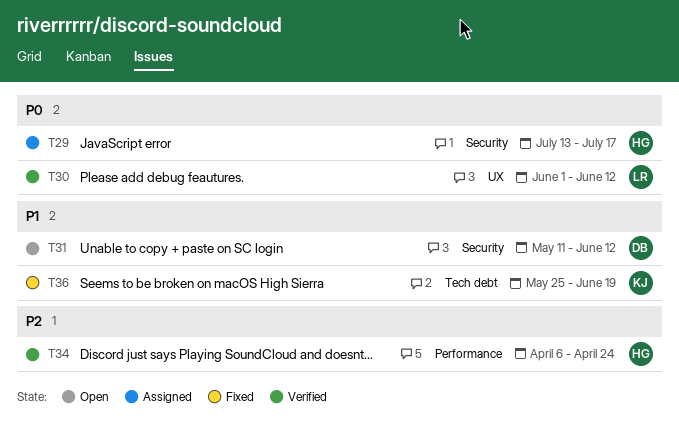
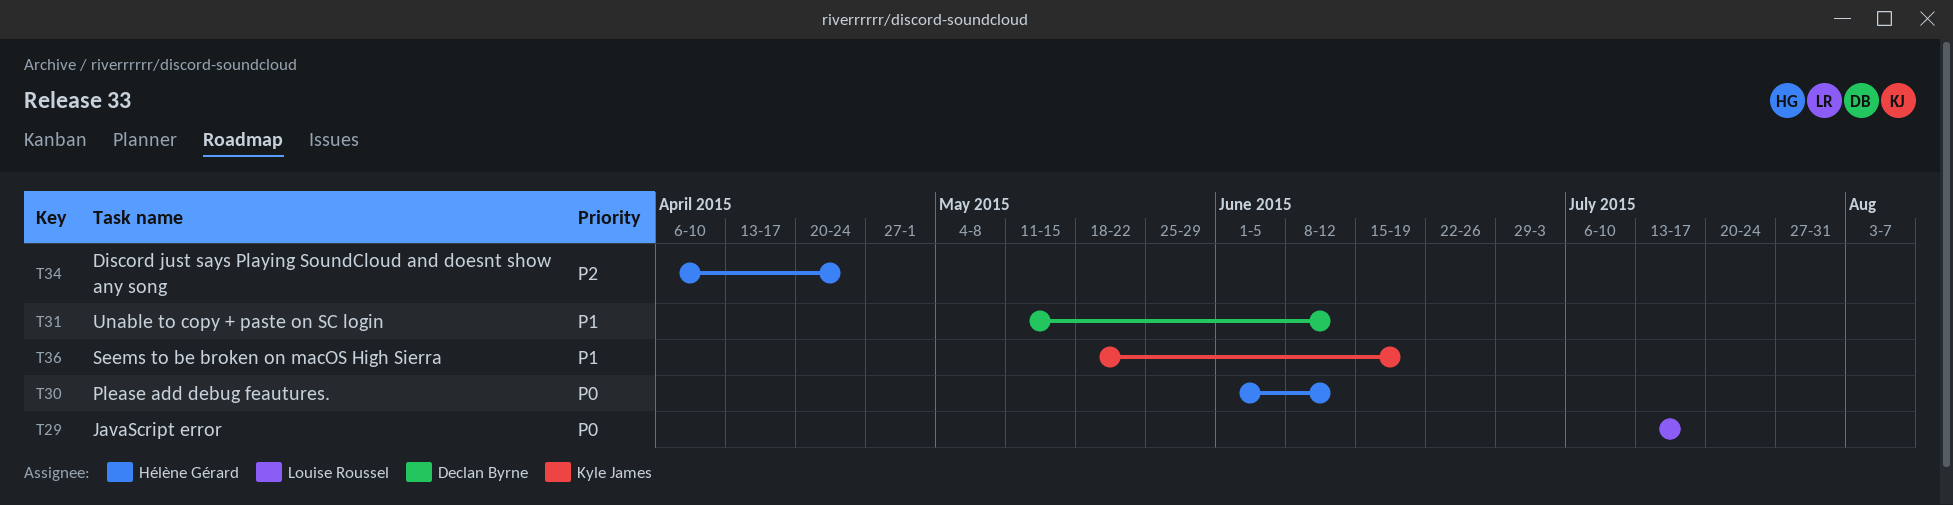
T29, owner: Hélène Gérard -> Louise Roussel
T30, owner: Louise Roussel -> Hélène Gérard
T36, start: May 25 -> May 18

